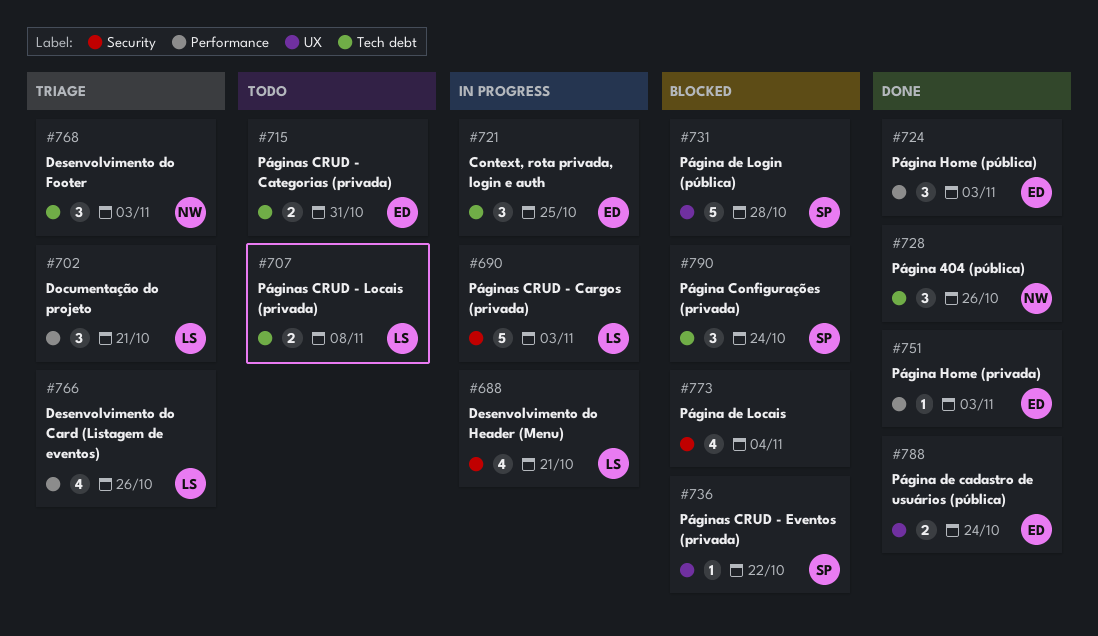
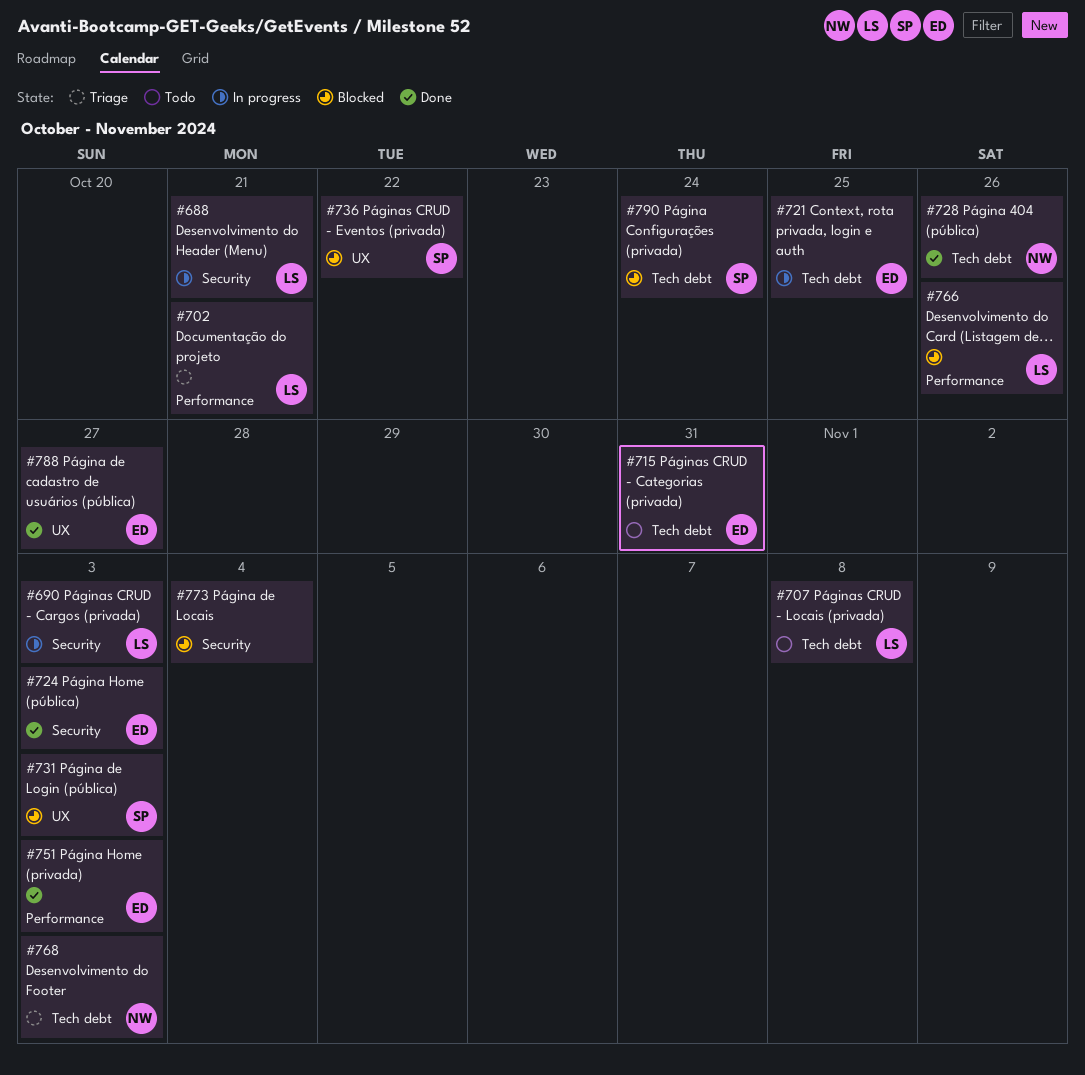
#724, label: Performance -> Security
#731, due: Oct 28 -> Nov 3
#766, status: Triage -> Blocked
#788, due: Oct 24 -> Oct 27

